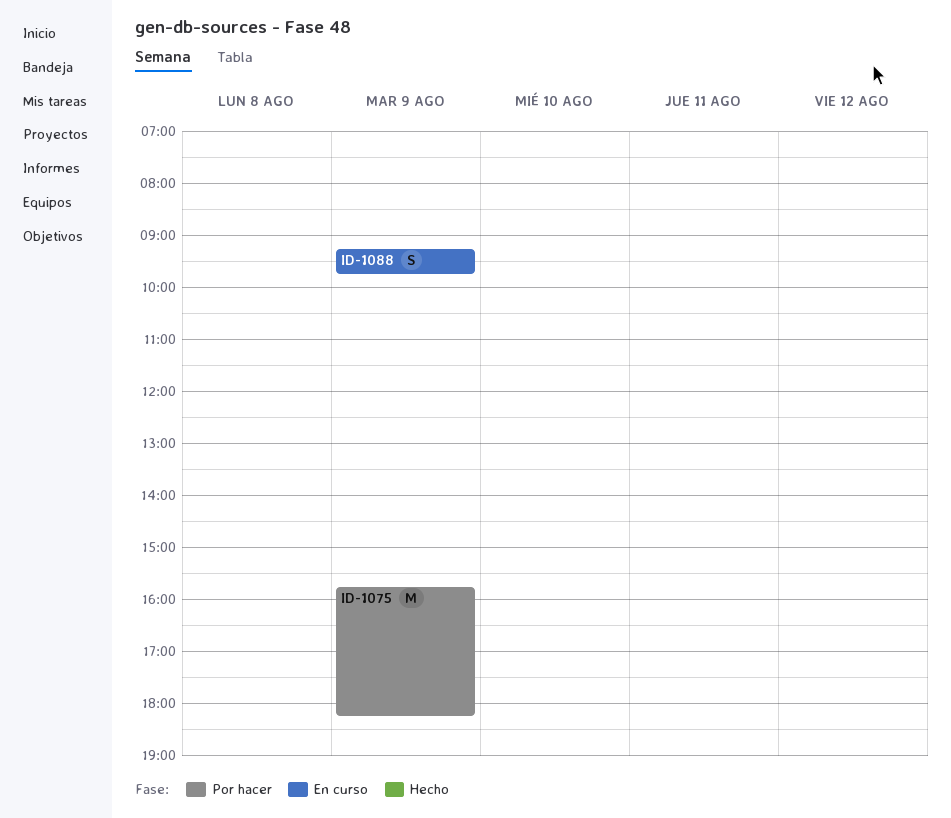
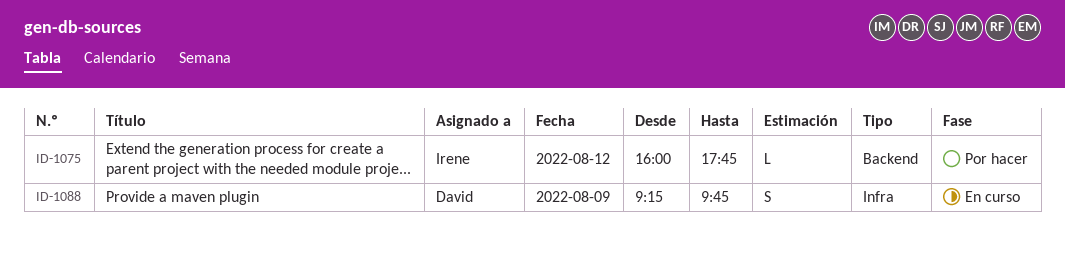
ID-1075, estimate: M -> L
ID-1075, day: Aug 9 -> Aug 12
ID-1075, begins: 15:45 -> 16:00
ID-1075, ends: 18:15 -> 17:45

